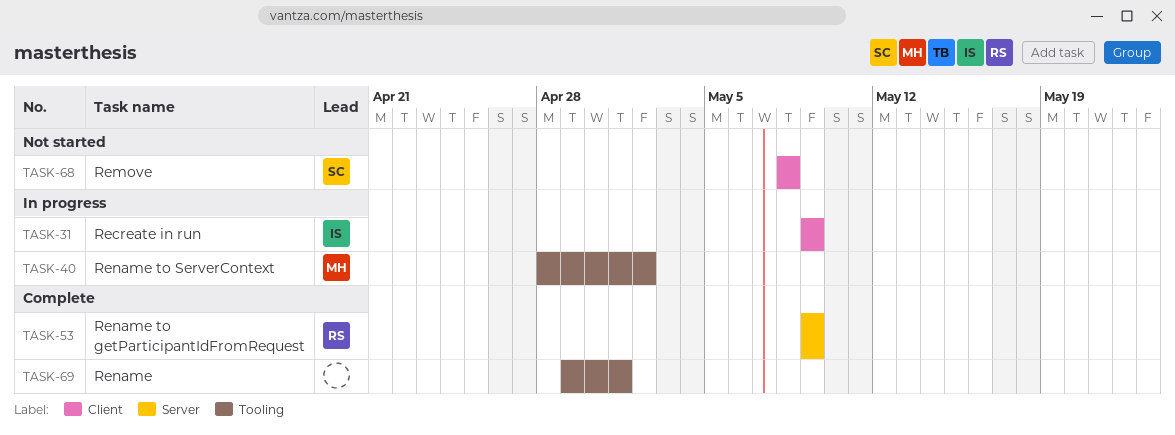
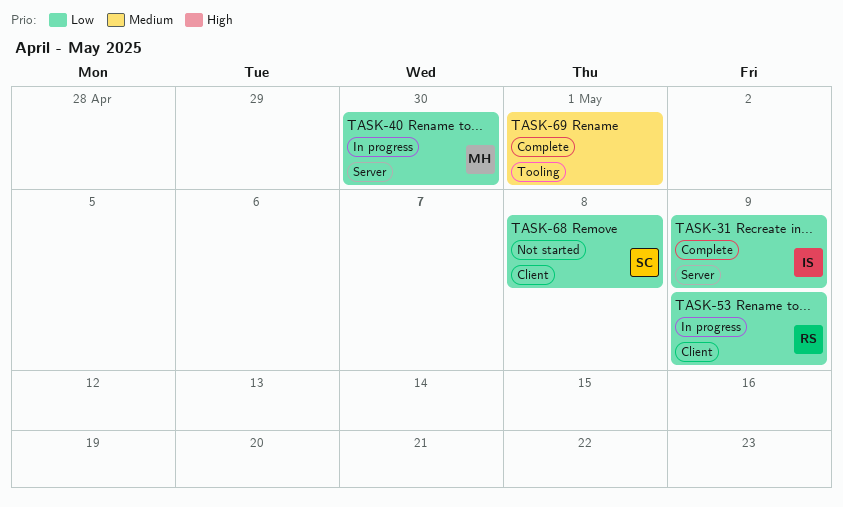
TASK-31, status: In progress -> Complete
TASK-31, label: Client -> Server
TASK-40, label: Tooling -> Server
TASK-40, due: May 2 -> Apr 30
TASK-53, status: Complete -> In progress
TASK-53, label: Server -> Client

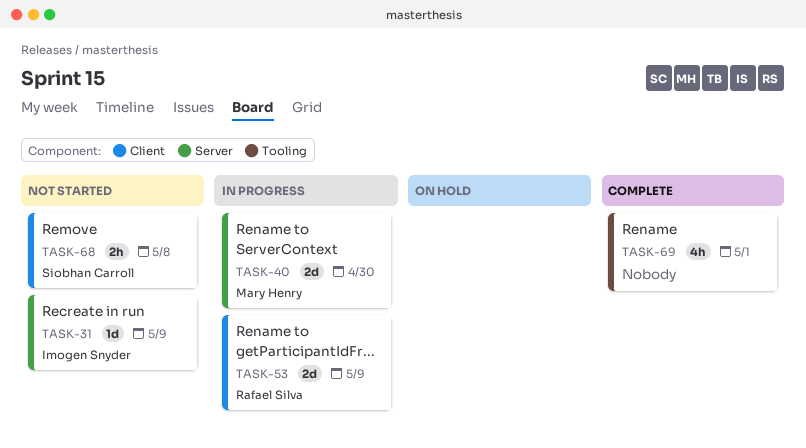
TASK-31, status: Complete -> Not started

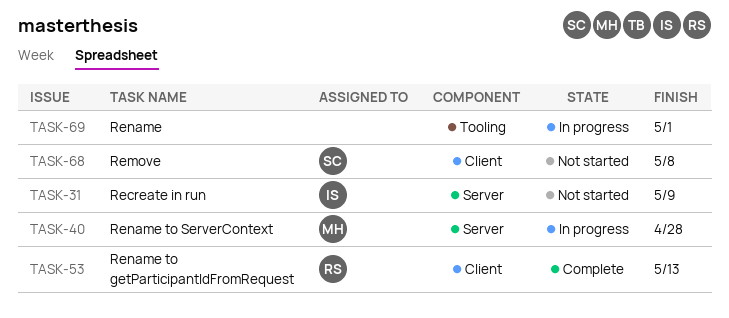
TASK-40, due: Apr 30 -> Apr 28
TASK-53, status: In progress -> Complete
TASK-53, due: May 9 -> May 13
TASK-69, status: Complete -> In progress

